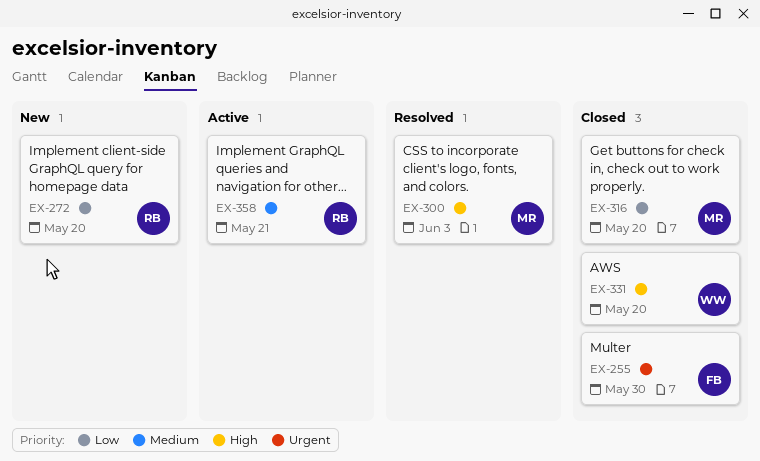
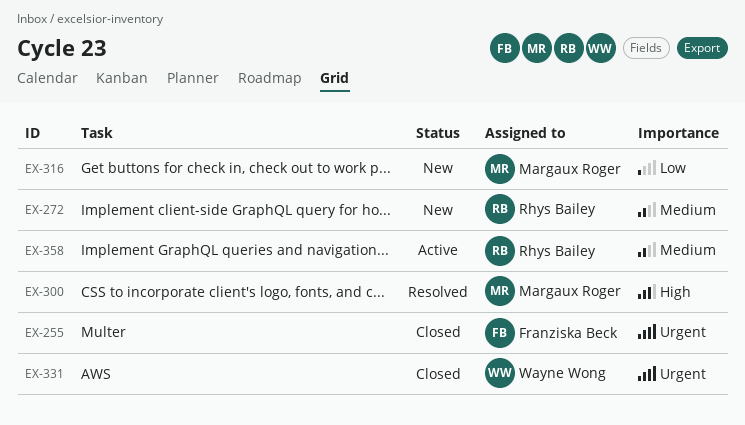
EX-272, priority: Low -> Medium
EX-316, status: Closed -> New
EX-331, priority: High -> Urgent

